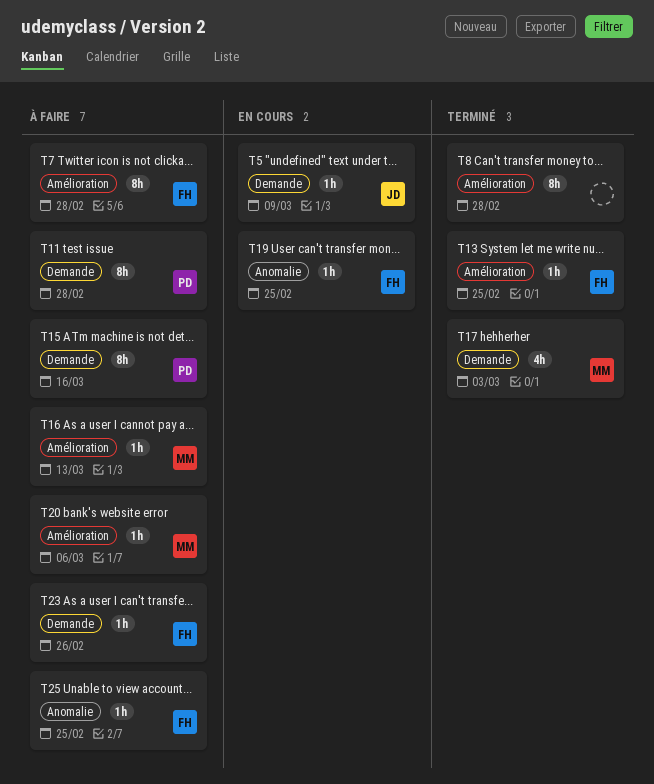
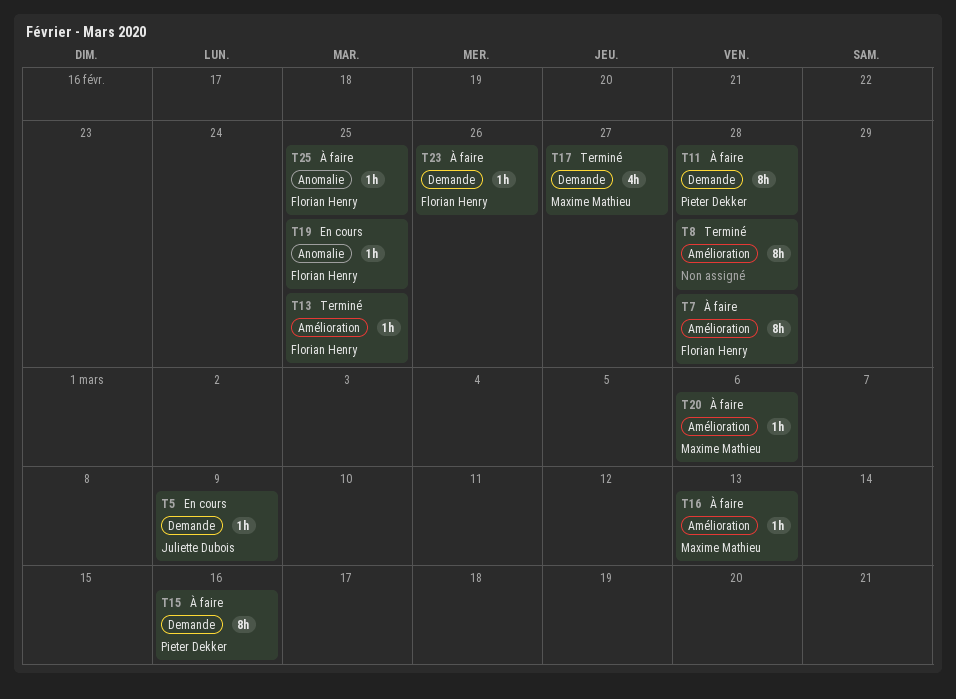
T17, due: Mar 3 -> Feb 27

